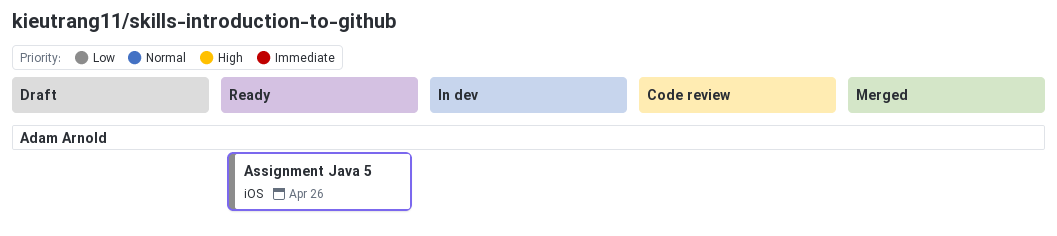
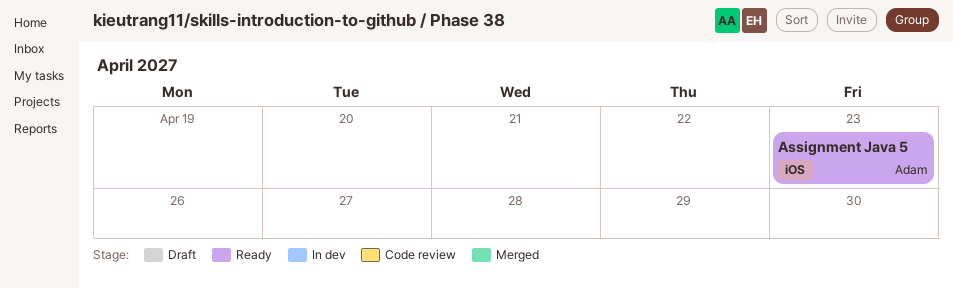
Assignment Java 5, due: Apr 26 -> Apr 23

